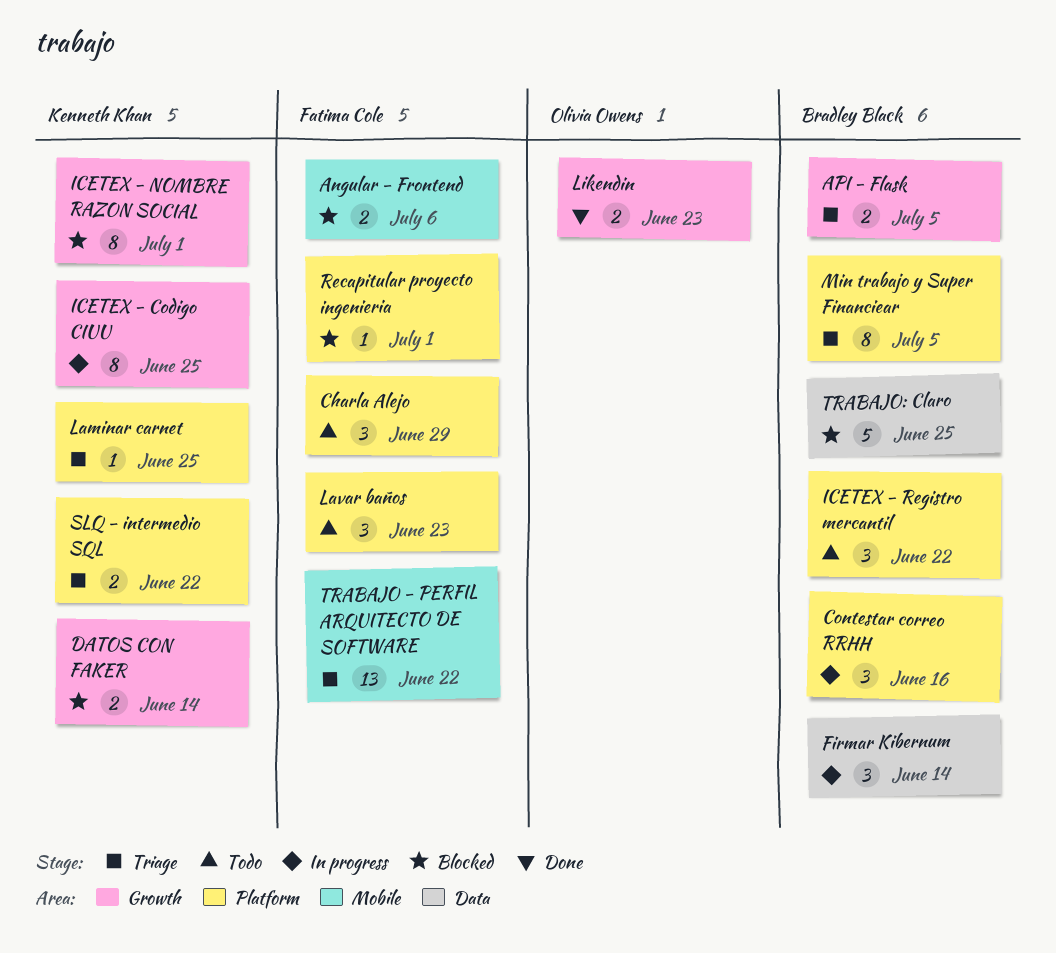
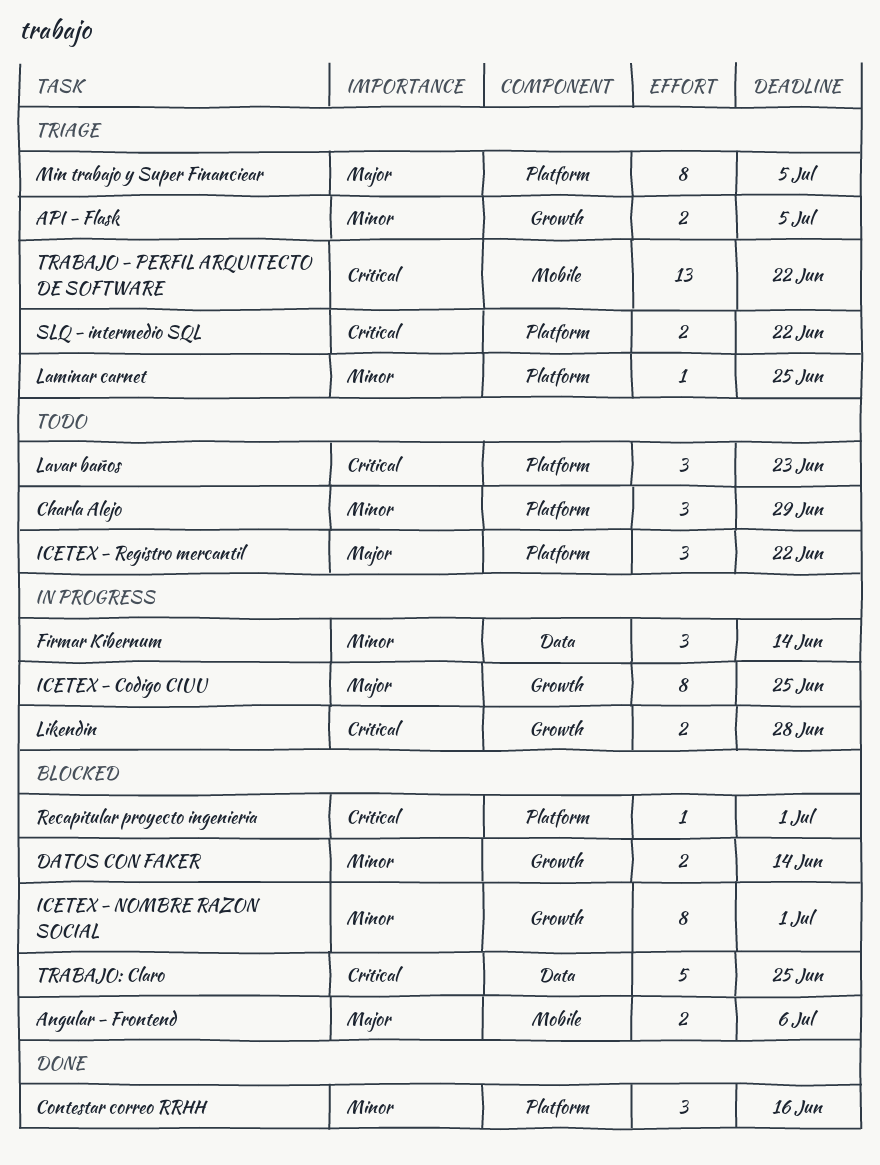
Contestar correo RRHH, status: In progress -> Done
Likendin, status: Done -> In progress
Likendin, due: Jun 23 -> Jun 28

